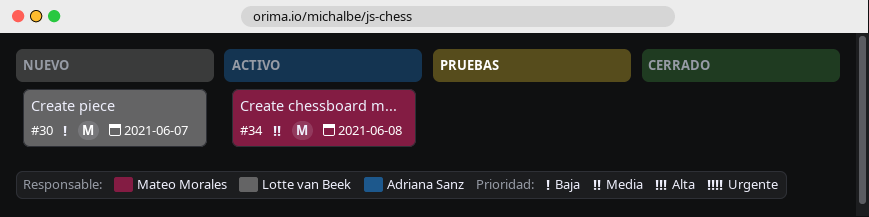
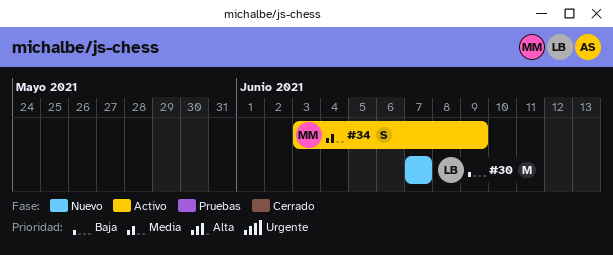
#34, estimate: M -> S
#34, due: Jun 8 -> Jun 9

